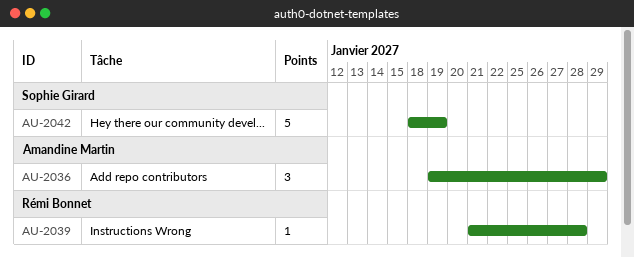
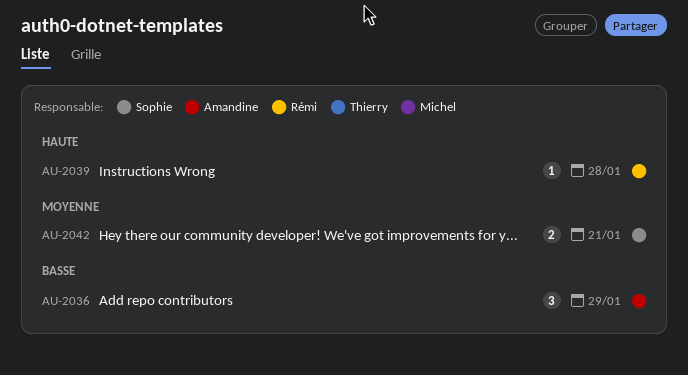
AU-2042, estimate: 5 -> 2
AU-2042, due: Jan 19 -> Jan 21

